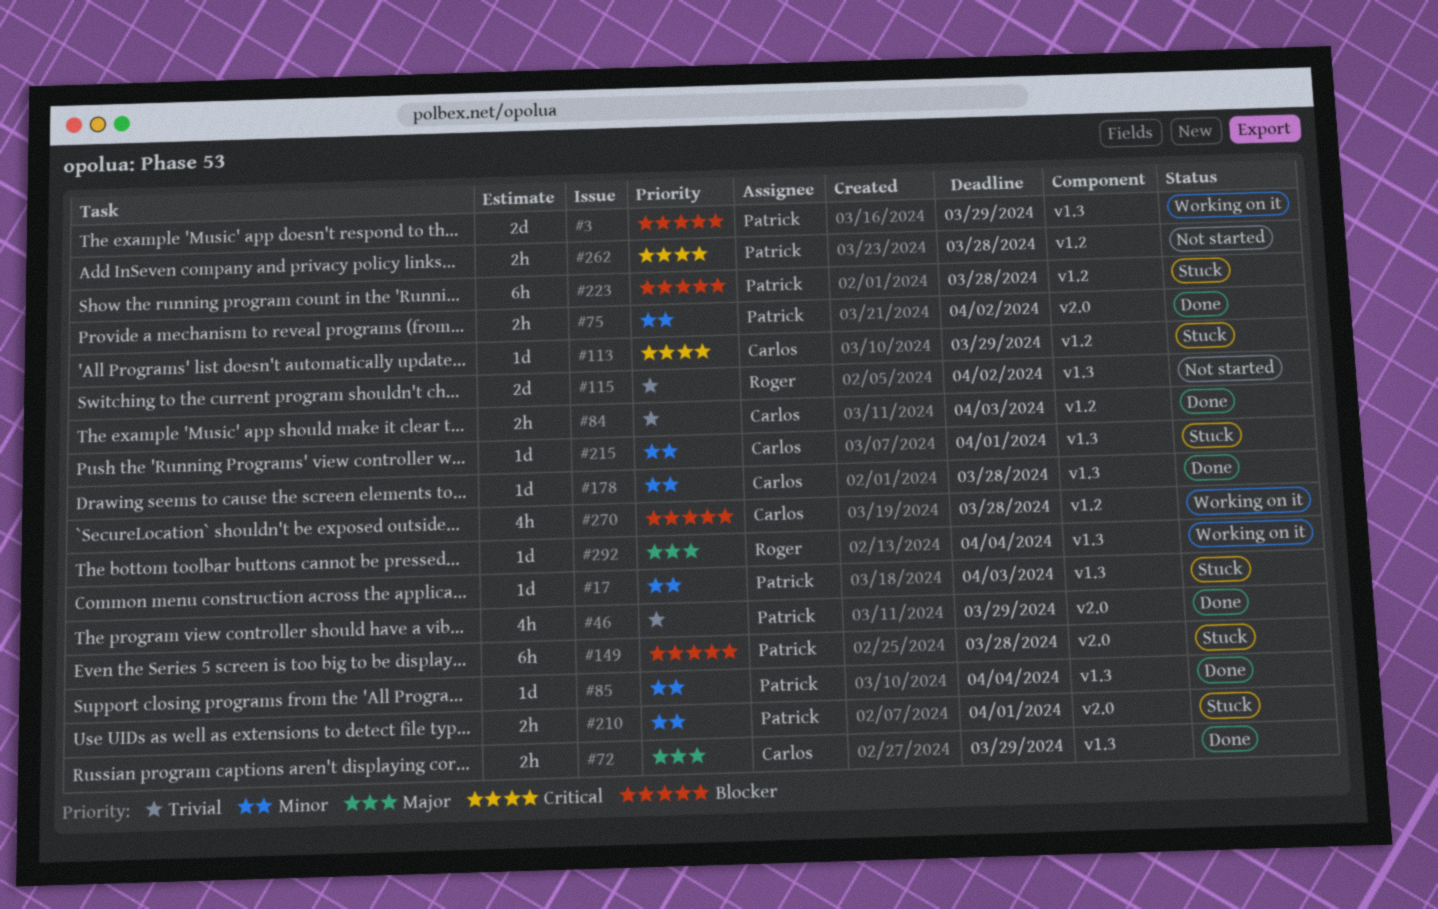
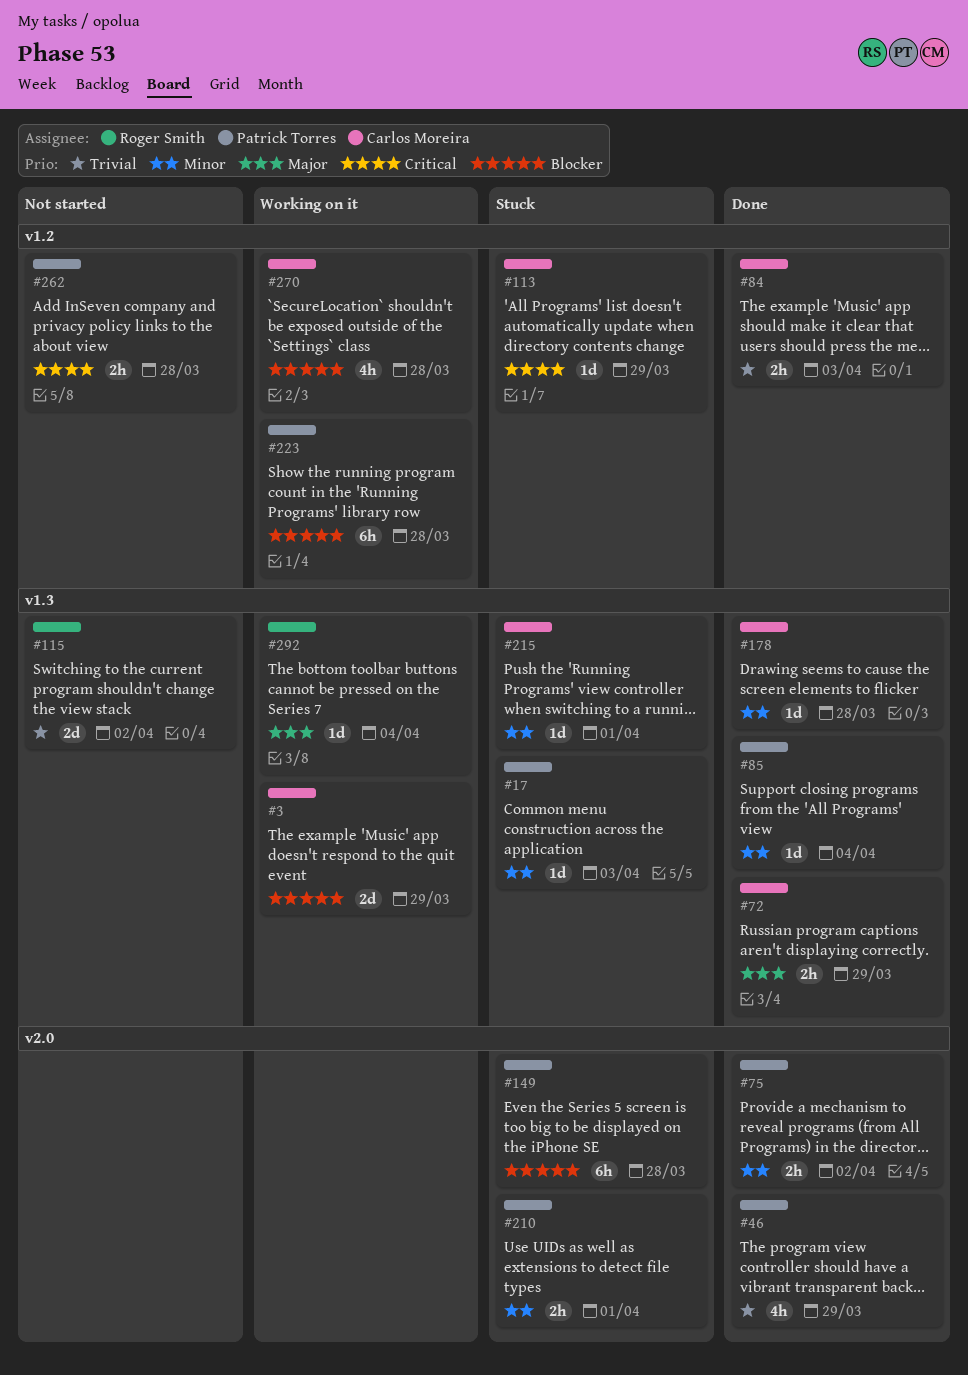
#3, owner: Patrick Torres -> Carlos Moreira
#223, status: Stuck -> Working on it

